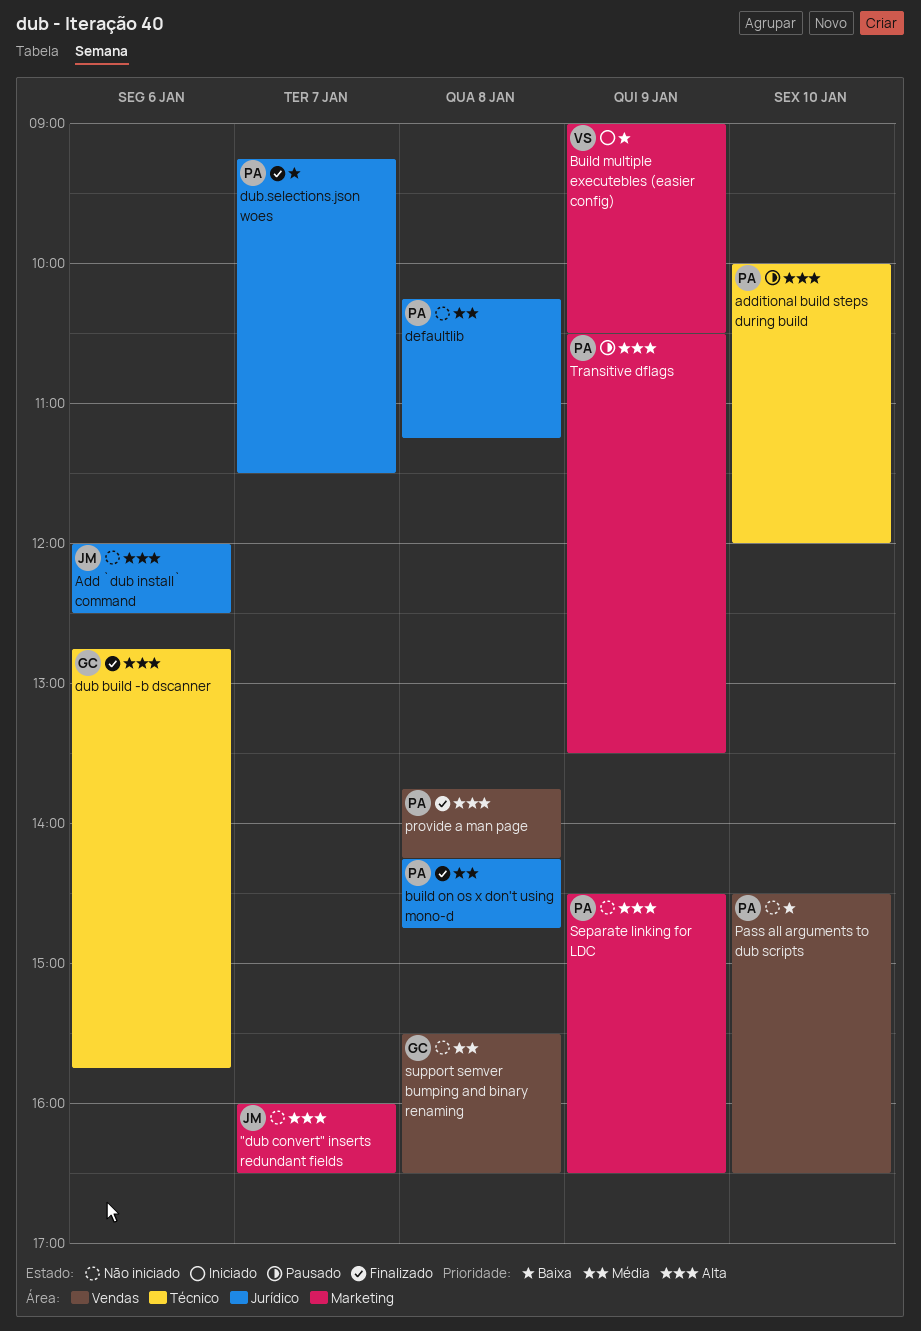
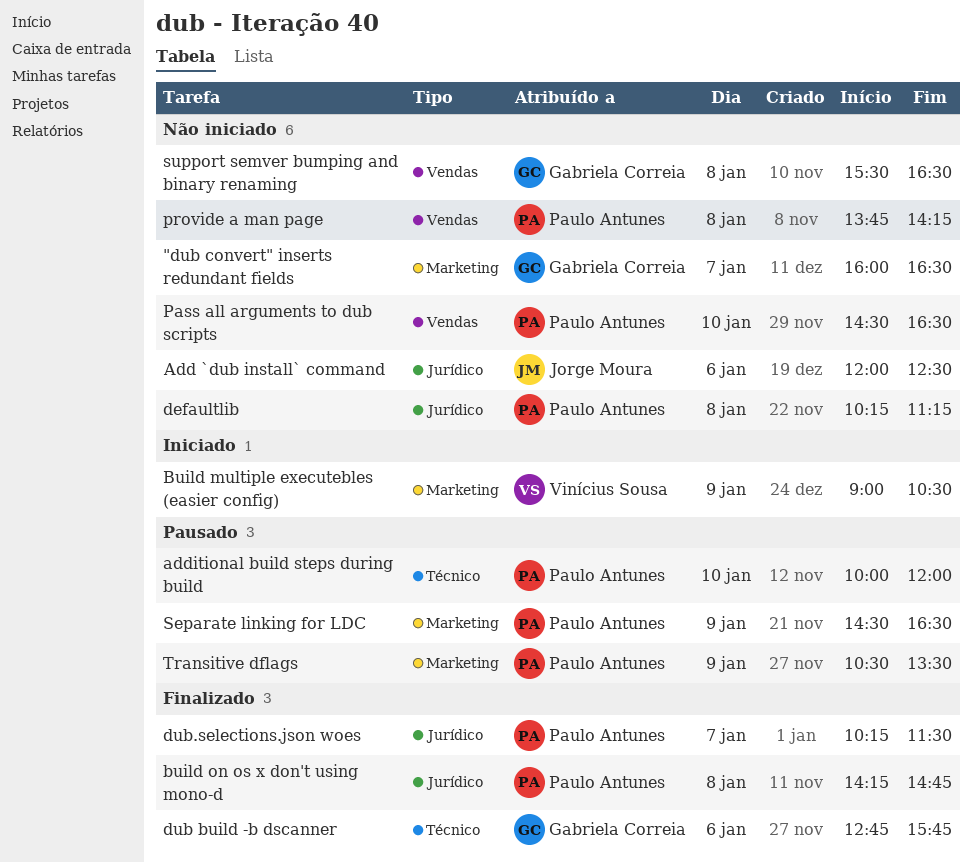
"dub convert" inserts redundant fields, owner: Jorge Moura -> Gabriela Correia
dub.selections.json woes, begins: 09:15 -> 10:15
provide a man page, status: Finalizado -> Não iniciado
Separate linking for LDC, status: Não iniciado -> Pausado

